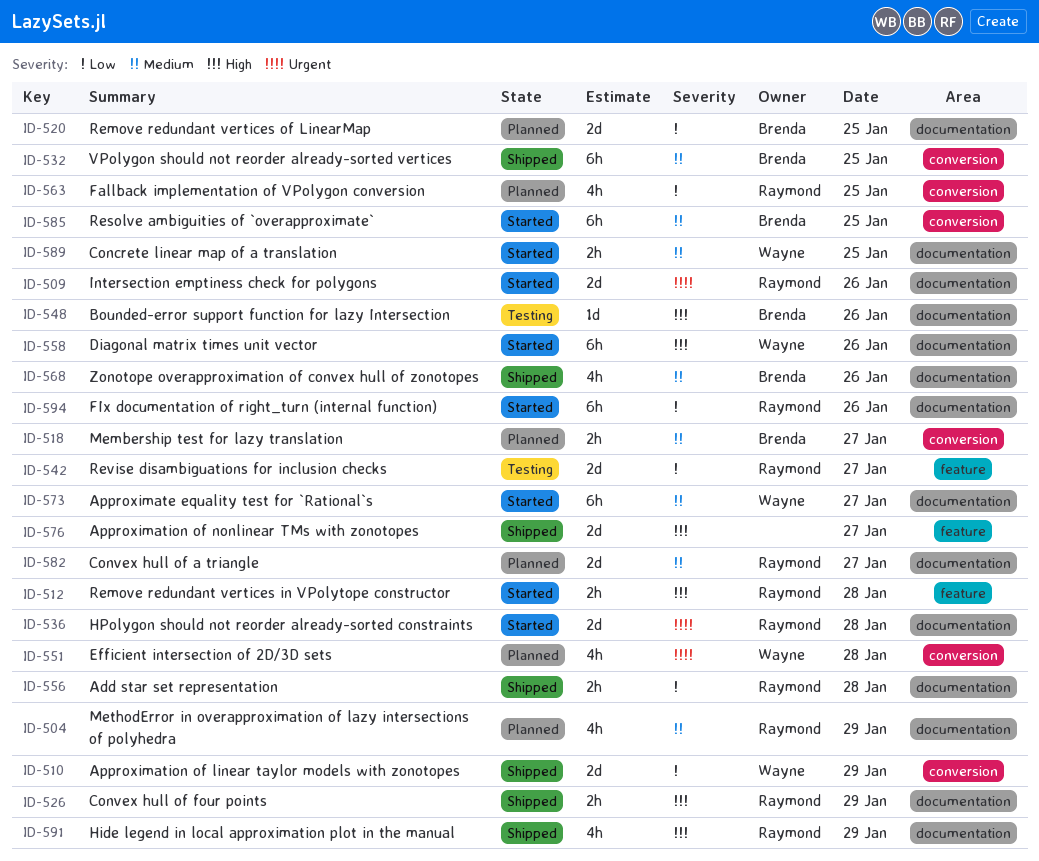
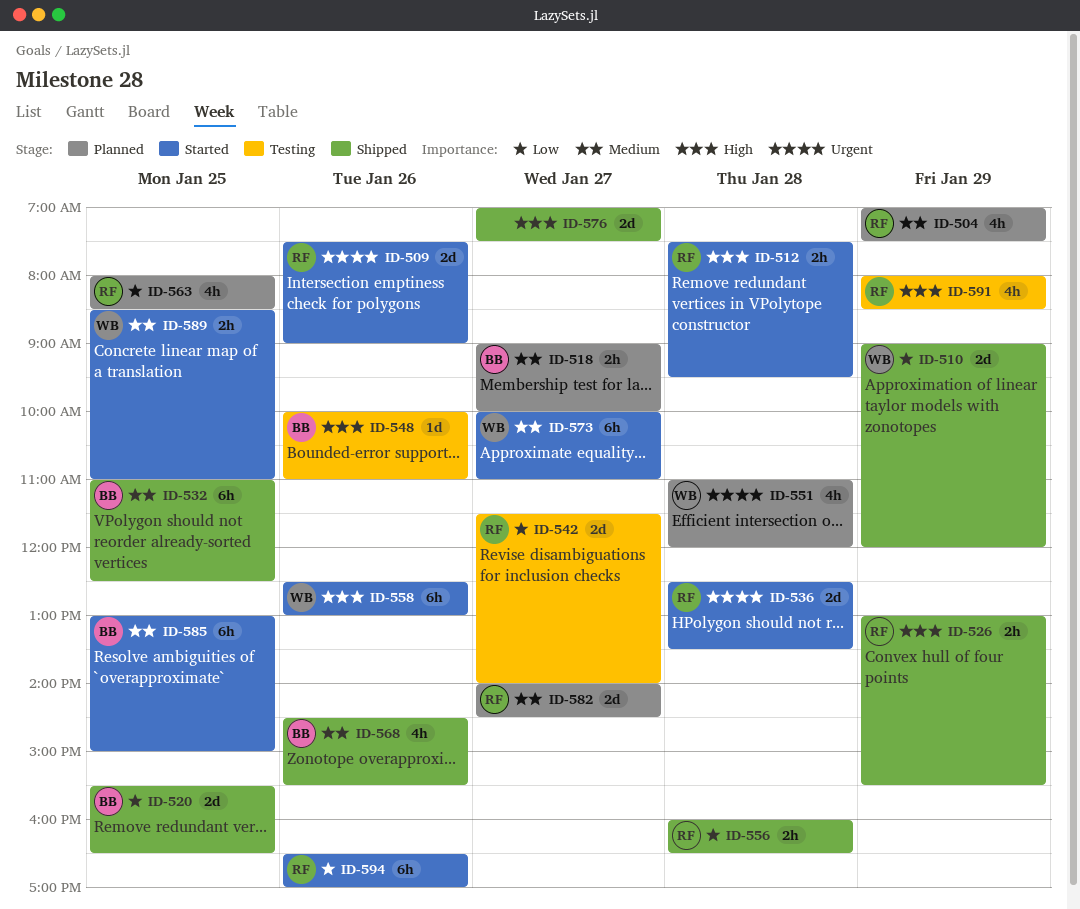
ID-520, status: Planned -> Shipped
ID-591, status: Shipped -> Testing

